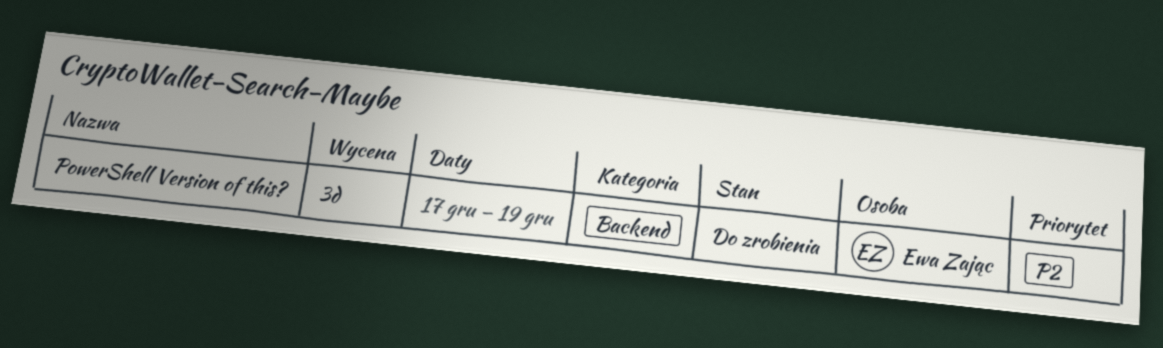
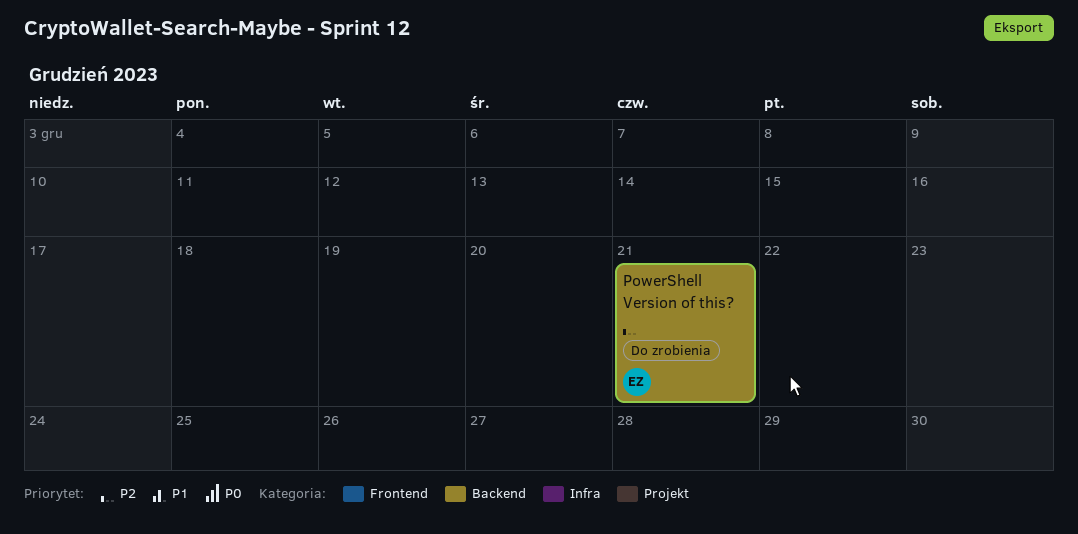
PowerShell Version of this?, due: Dec 19 -> Dec 21

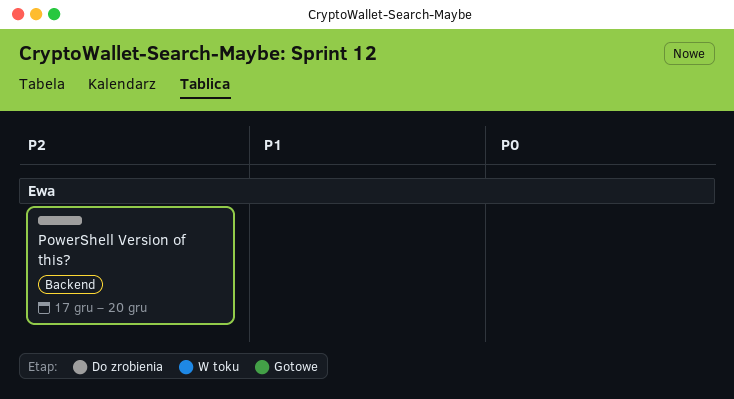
PowerShell Version of this?, due: Dec 21 -> Dec 20

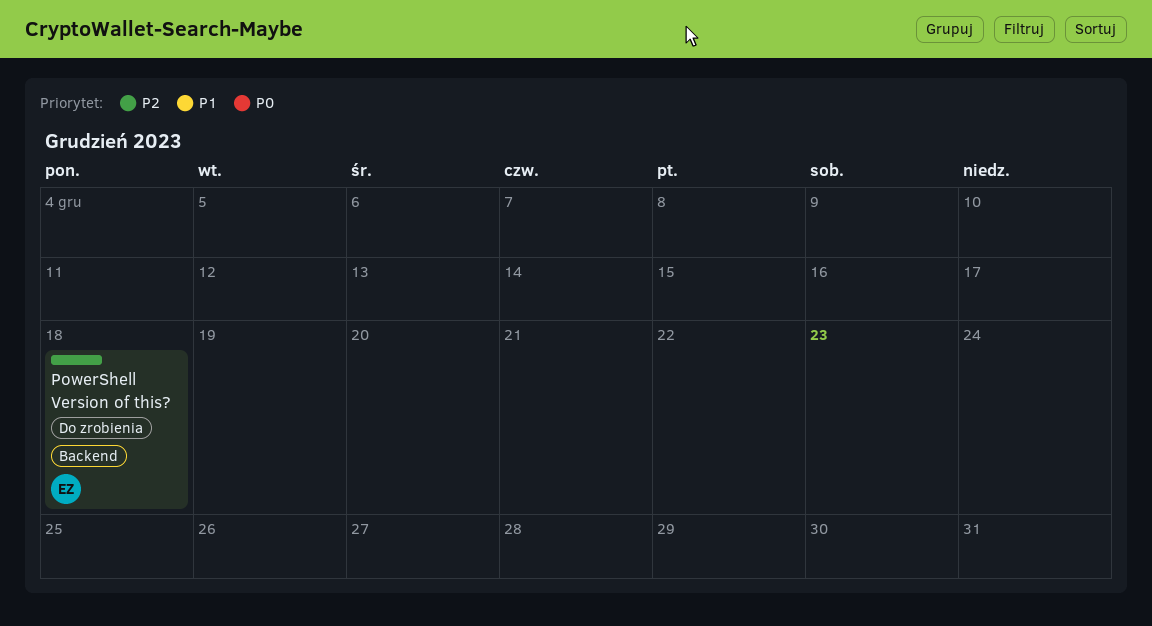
PowerShell Version of this?, due: Dec 20 -> Dec 18

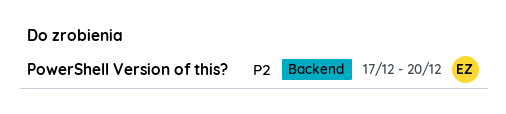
PowerShell Version of this?, due: Dec 18 -> Dec 20

